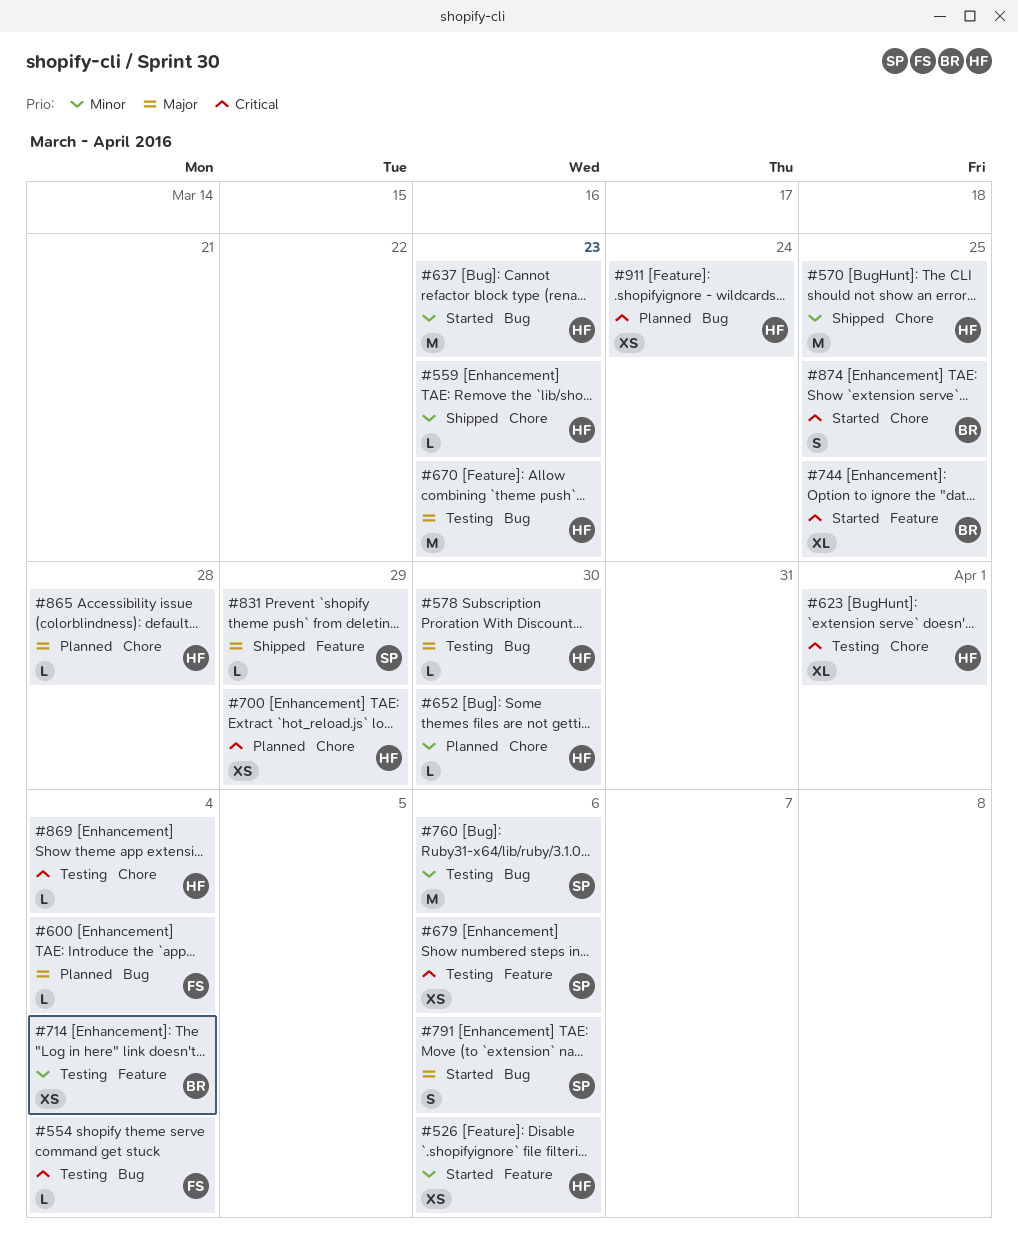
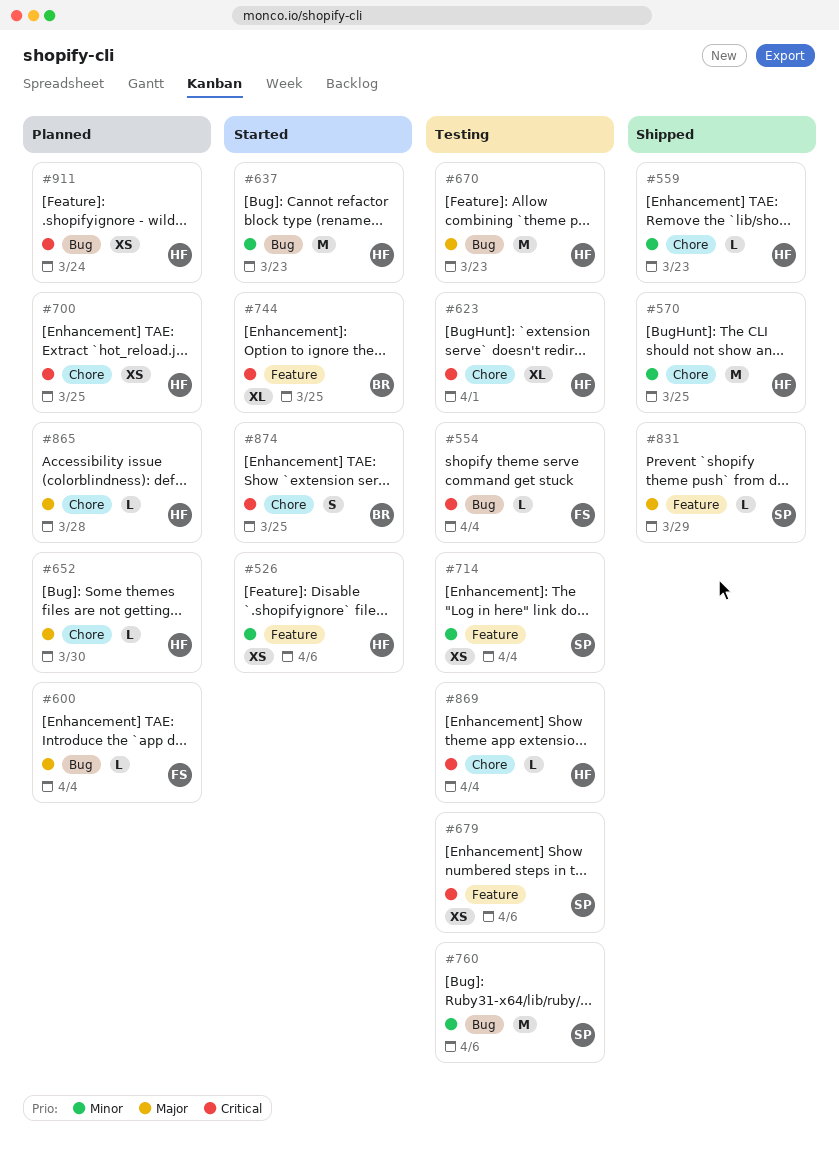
#578: present -> none
#652, priority: Minor -> Major
#700, due: Mar 29 -> Mar 25
#714, owner: BR -> SP
#791: present -> none

